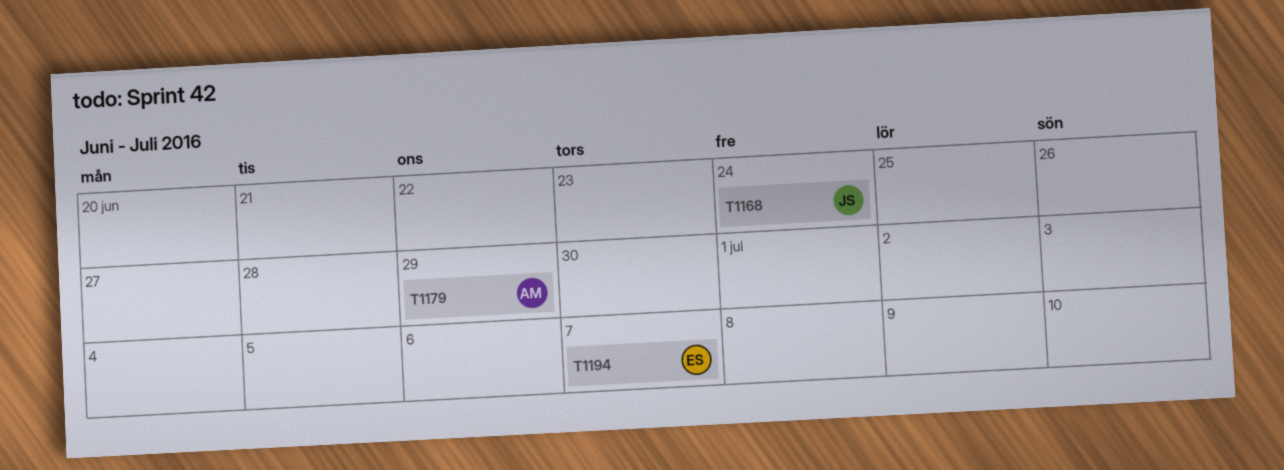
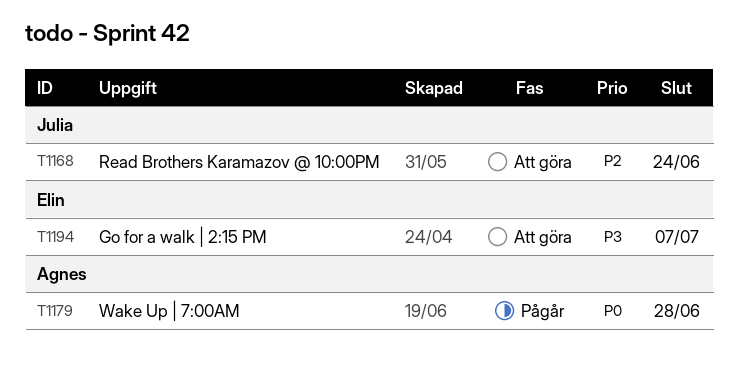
T1179, due: Jun 29 -> Jun 28

